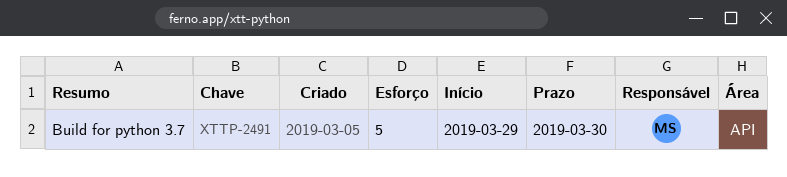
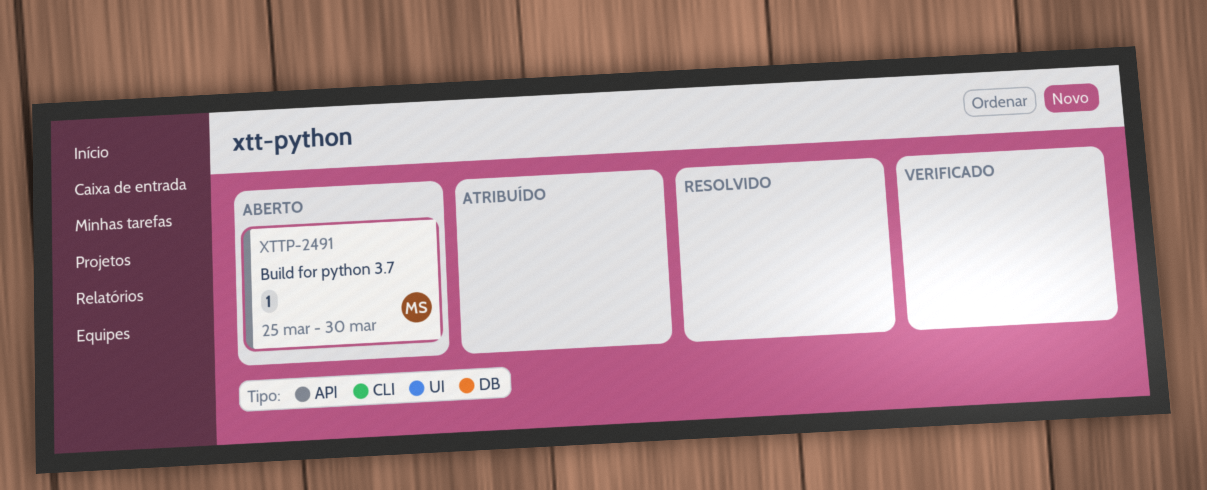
XTTP-2491, estimate: 5 -> 1
XTTP-2491, start: Mar 29 -> Mar 25

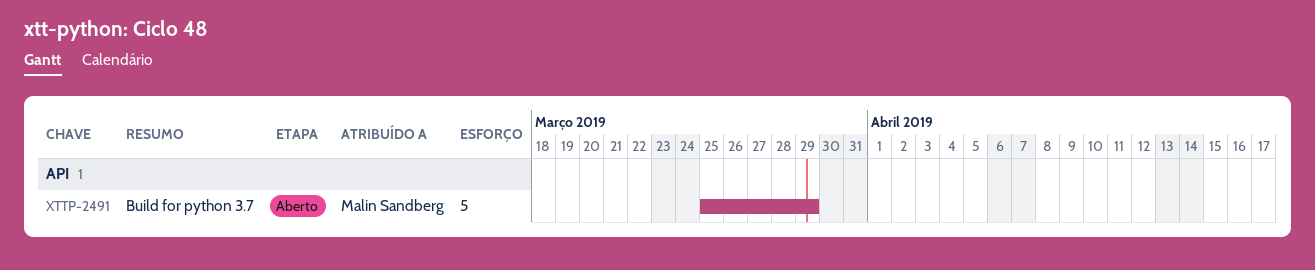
XTTP-2491, estimate: 1 -> 5
XTTP-2491, due: Mar 30 -> Mar 29

